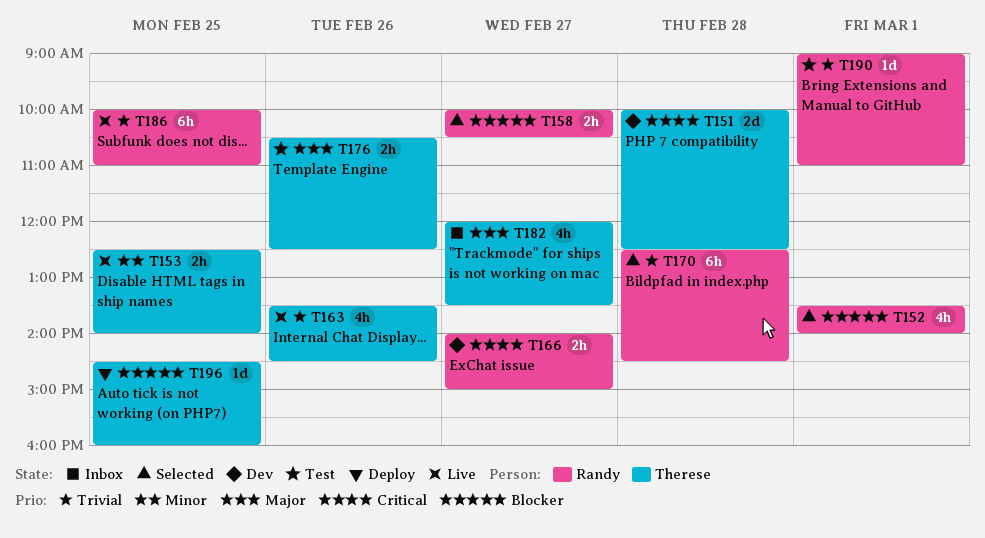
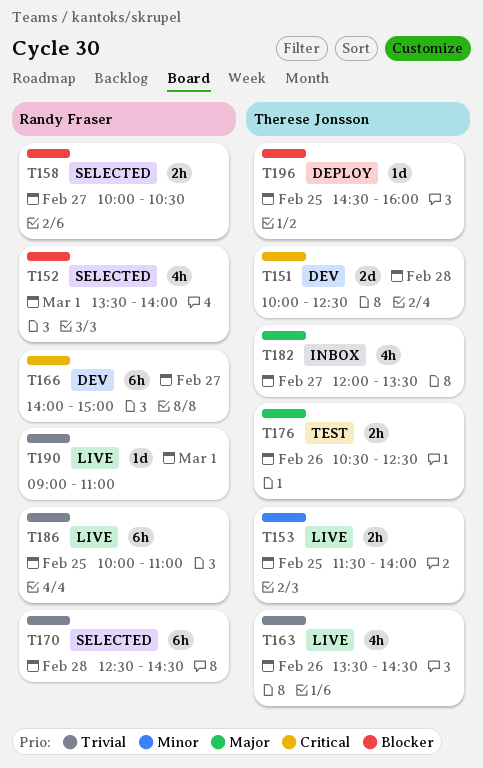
T153, begins: 12:30 -> 11:30
T166, estimate: 2h -> 6h
T190, status: Test -> Live

